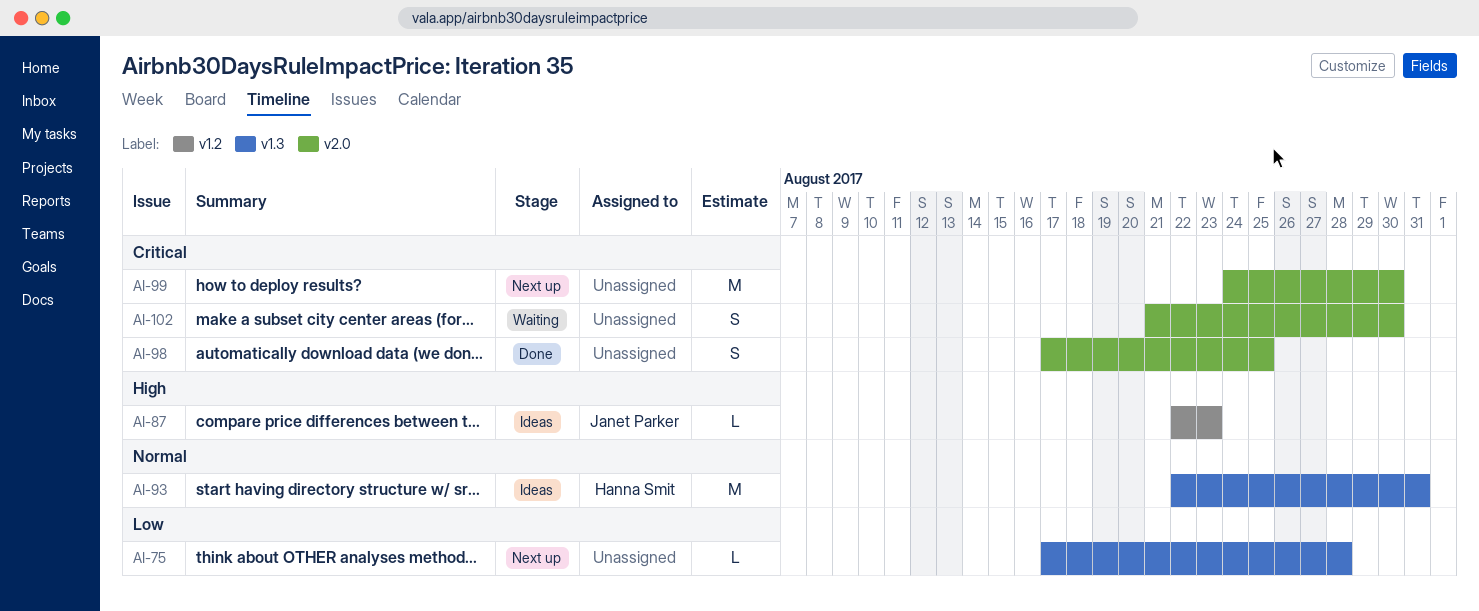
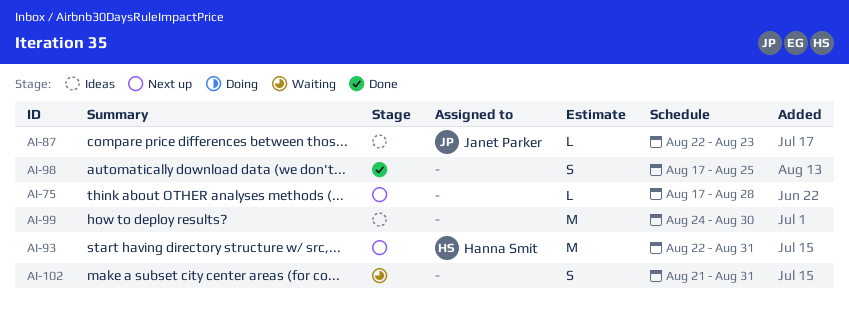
AI-93, status: Ideas -> Next up
AI-99, status: Next up -> Ideas
AI-102, due: Aug 30 -> Aug 31

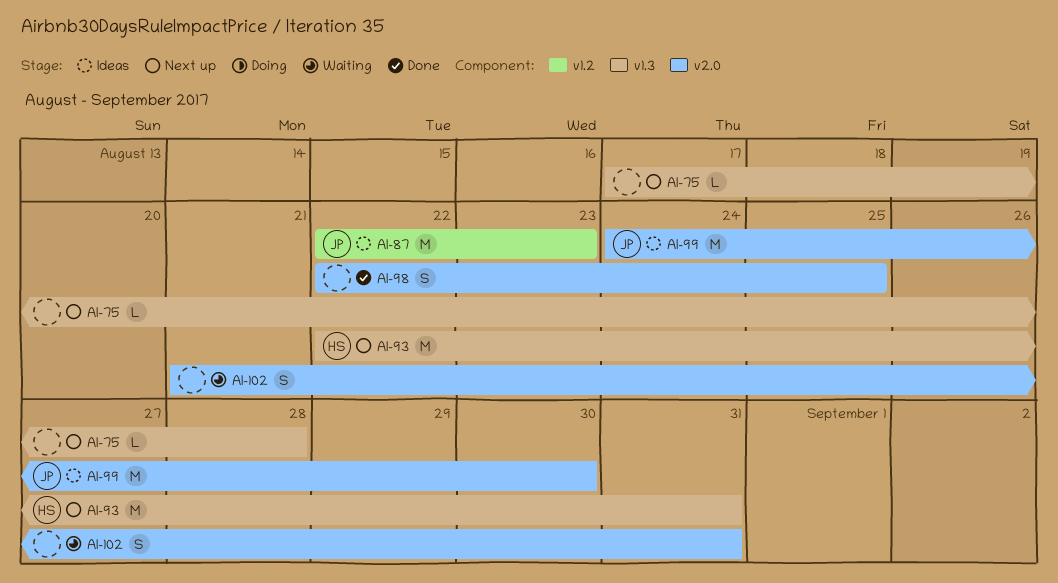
AI-87, estimate: L -> M
AI-98, start: Aug 17 -> Aug 22
AI-99, owner: none -> Janet Parker

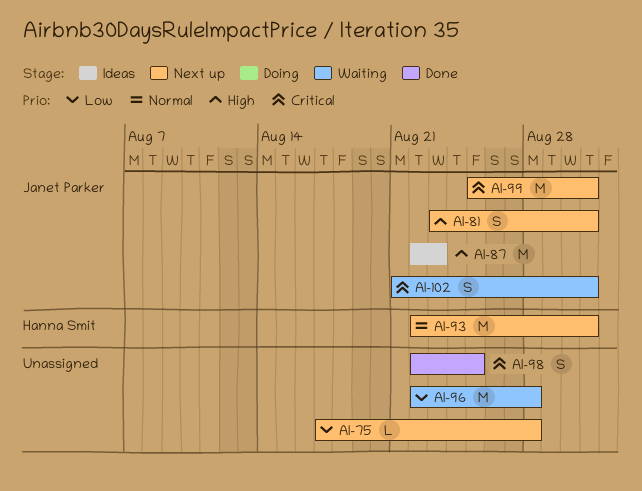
AI-81: none -> present
AI-96: none -> present
AI-99, status: Ideas -> Next up
AI-99, start: Aug 24 -> Aug 25
AI-99, due: Aug 30 -> Aug 31
AI-102, owner: none -> Janet Parker

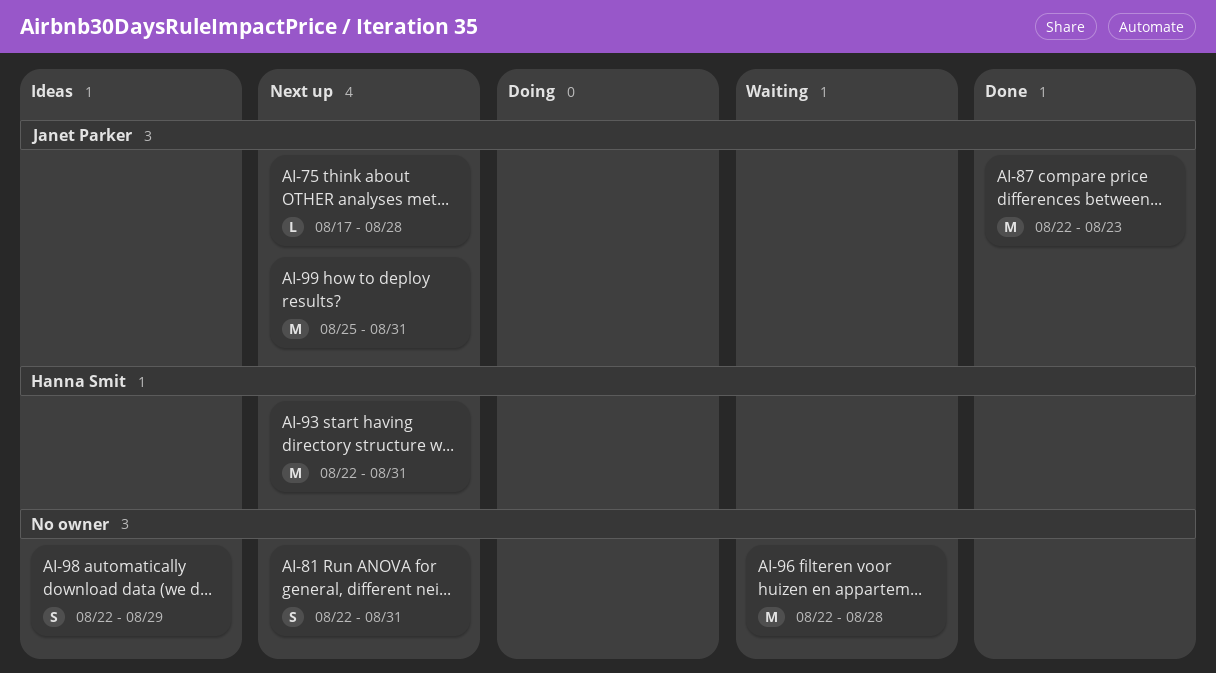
AI-75, owner: none -> Janet Parker
AI-81, owner: Janet Parker -> none
AI-81, start: Aug 23 -> Aug 22
AI-87, status: Ideas -> Done
AI-98, status: Done -> Ideas
AI-98, due: Aug 25 -> Aug 29
AI-102: present -> none

